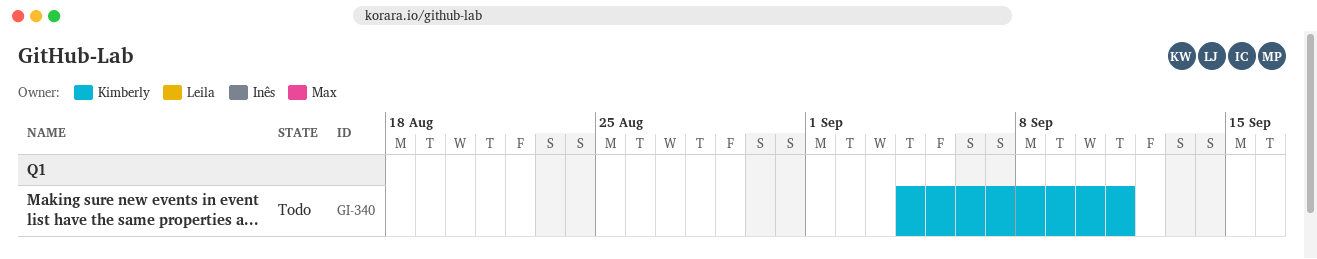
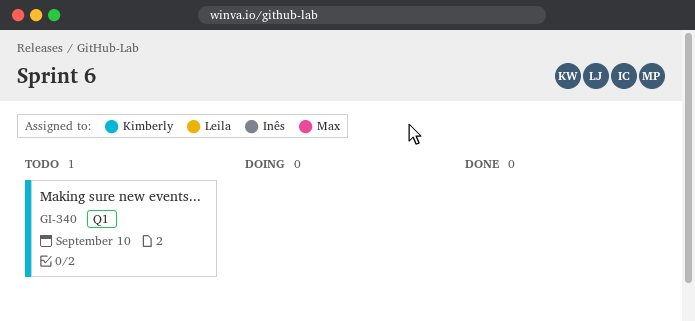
GI-340, due: Sep 11 -> Sep 10

